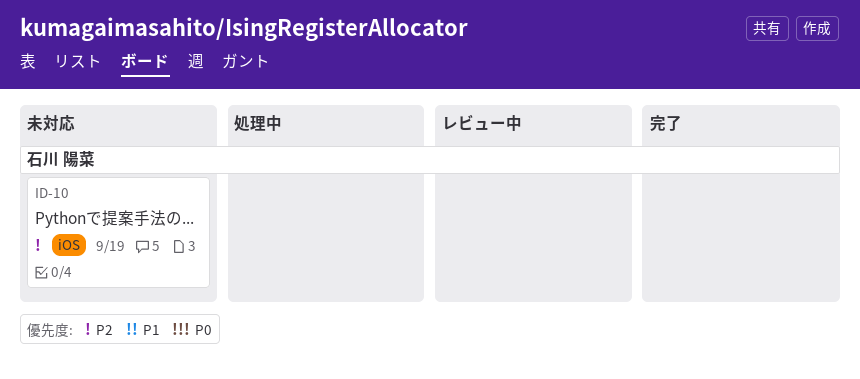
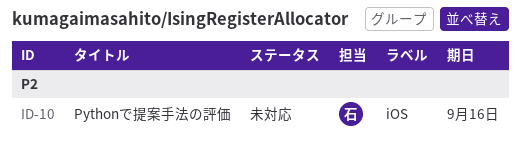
ID-10, due: Sep 19 -> Sep 16

